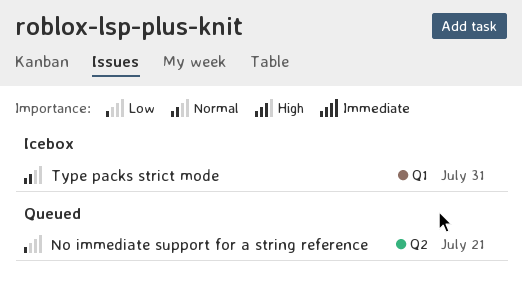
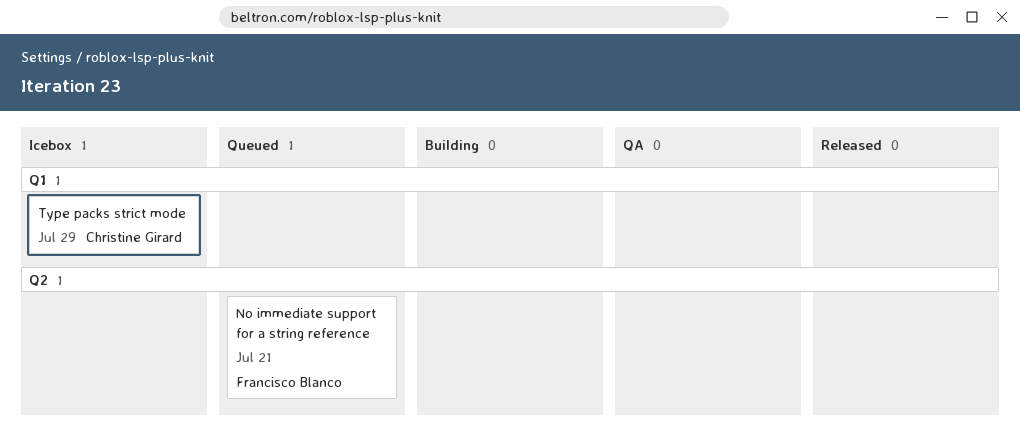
Type packs strict mode, due: Jul 31 -> Jul 29

